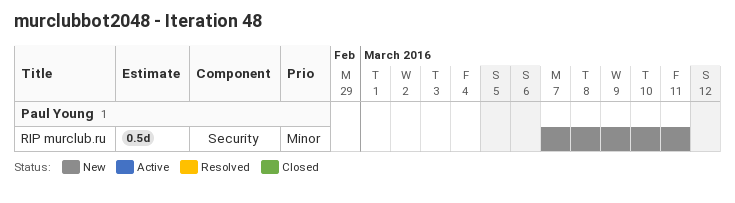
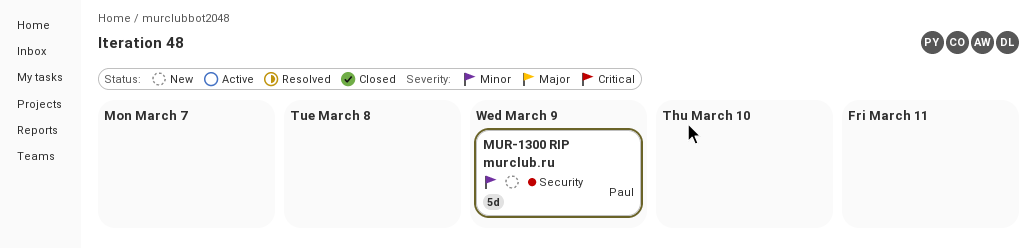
RIP murclub.ru, estimate: 0.5d -> 5d
RIP murclub.ru, due: Mar 11 -> Mar 9

